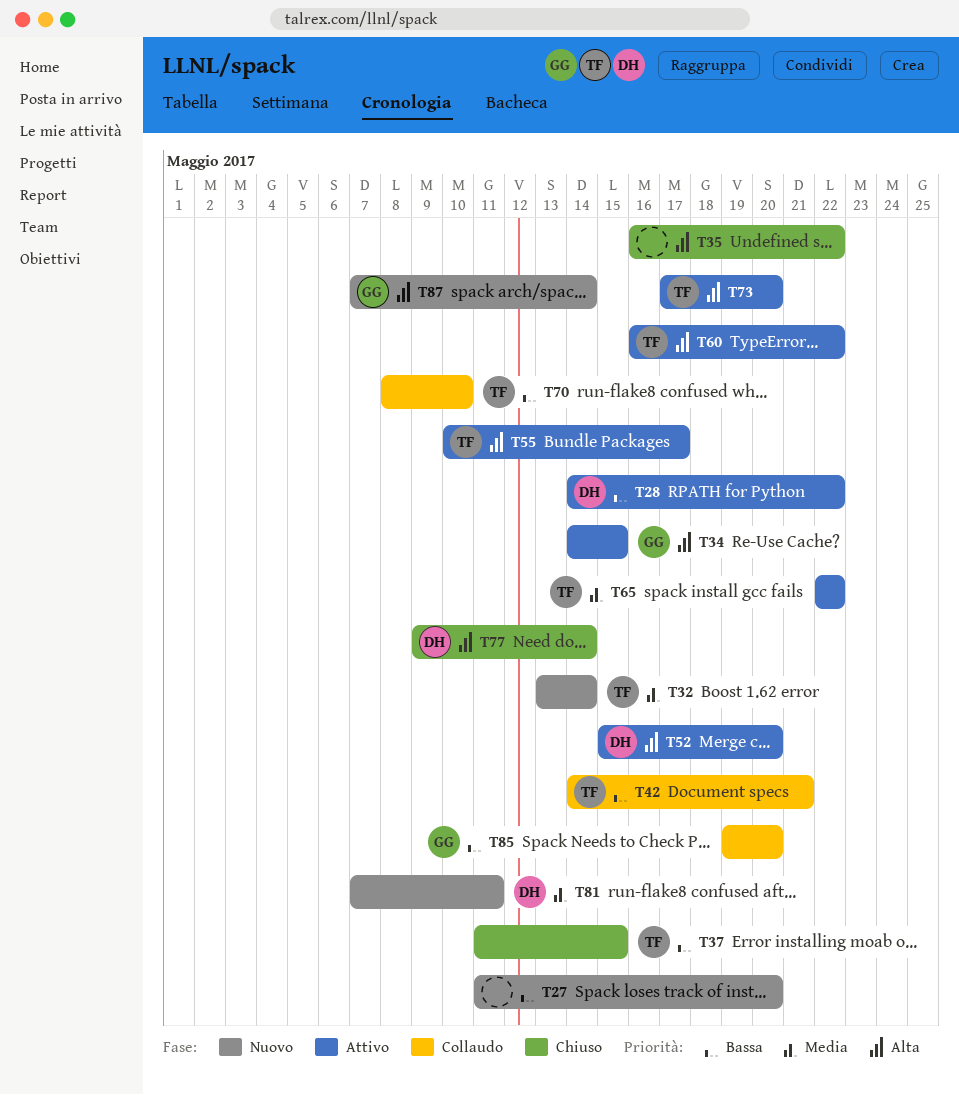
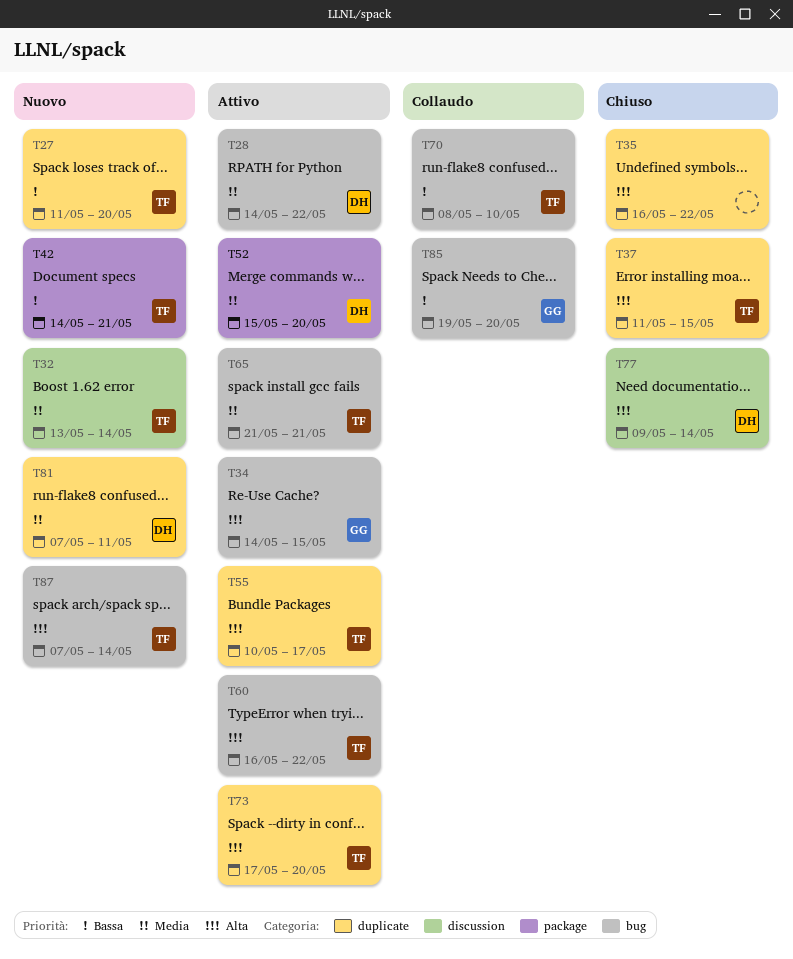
T27, owner: none -> TF
T28, priority: Bassa -> Media
T37, priority: Bassa -> Alta
T42, status: Collaudo -> Nuovo
T52, priority: Alta -> Media
T65, start: May 22 -> May 21
T65, due: May 22 -> May 21
T87, owner: GG -> TF

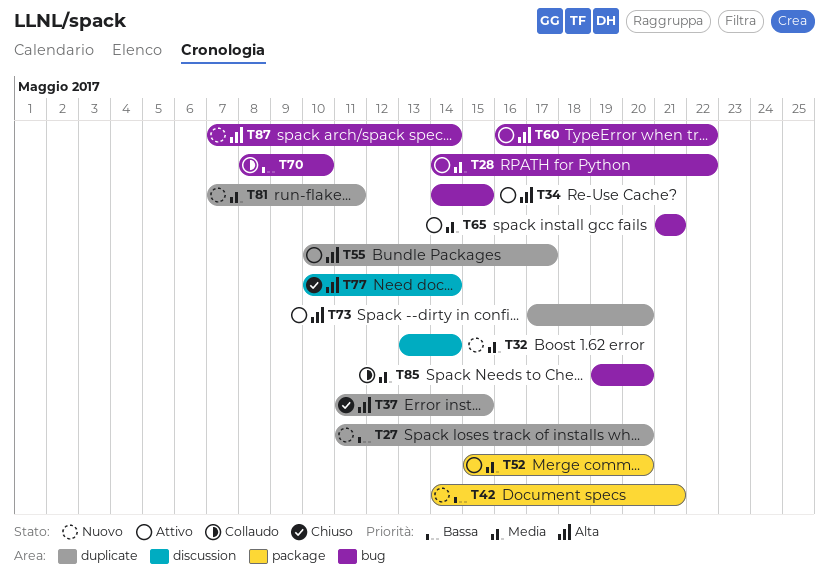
T35: present -> none
T77, start: May 9 -> May 10
T85, priority: Bassa -> Media

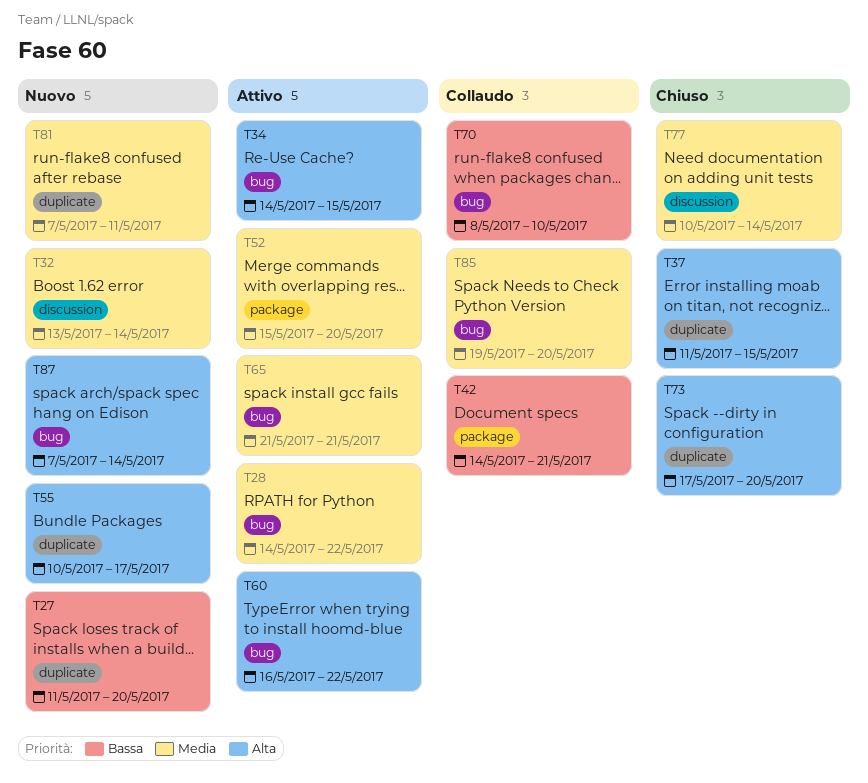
T42, status: Nuovo -> Collaudo
T55, status: Attivo -> Nuovo
T73, status: Attivo -> Chiuso
T77, priority: Alta -> Media

